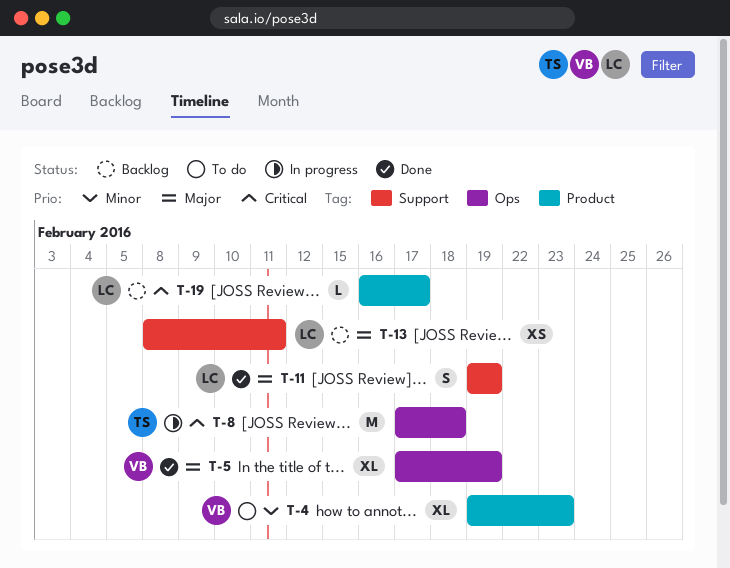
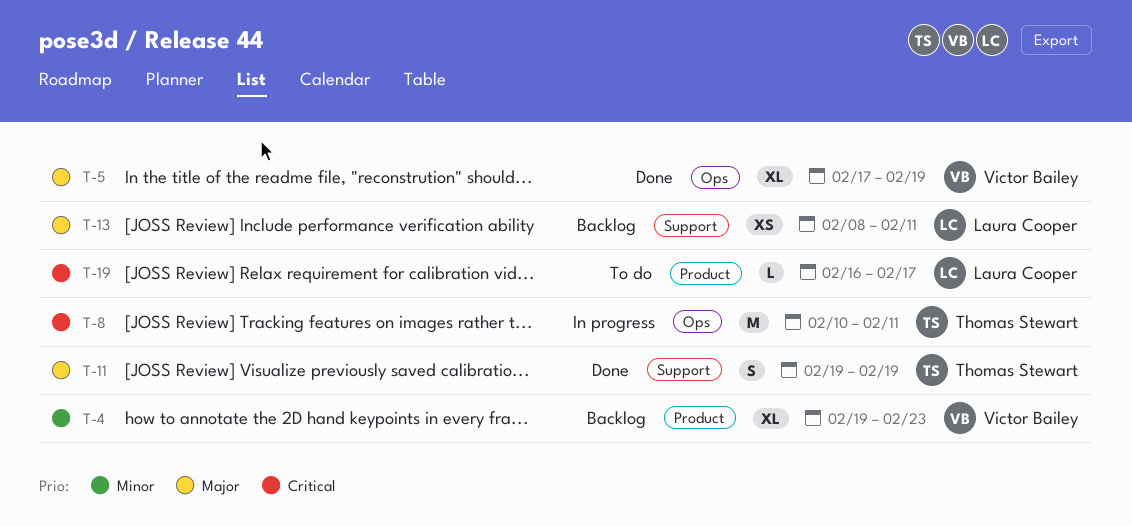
T-4, status: To do -> Backlog
T-8, start: Feb 17 -> Feb 10
T-8, due: Feb 18 -> Feb 11
T-11, owner: Laura Cooper -> Thomas Stewart
T-19, status: Backlog -> To do

